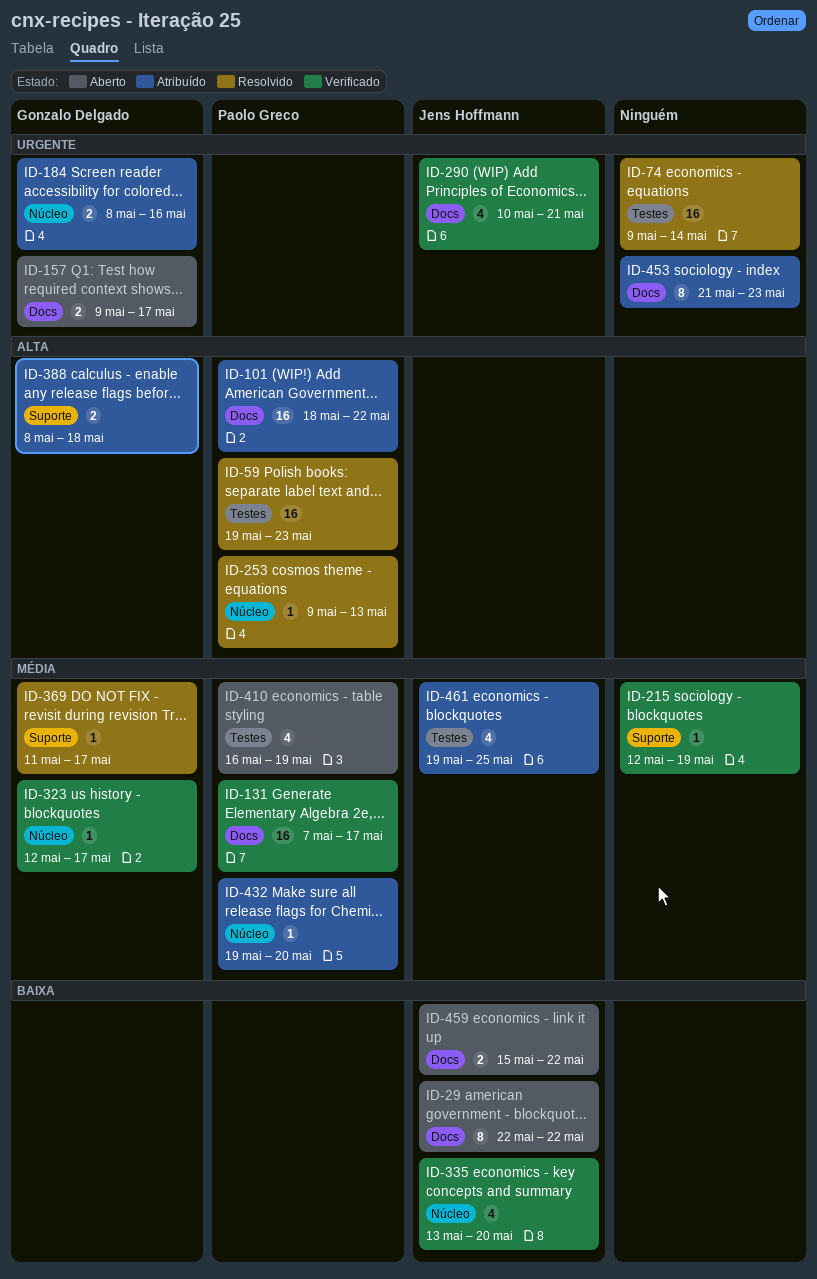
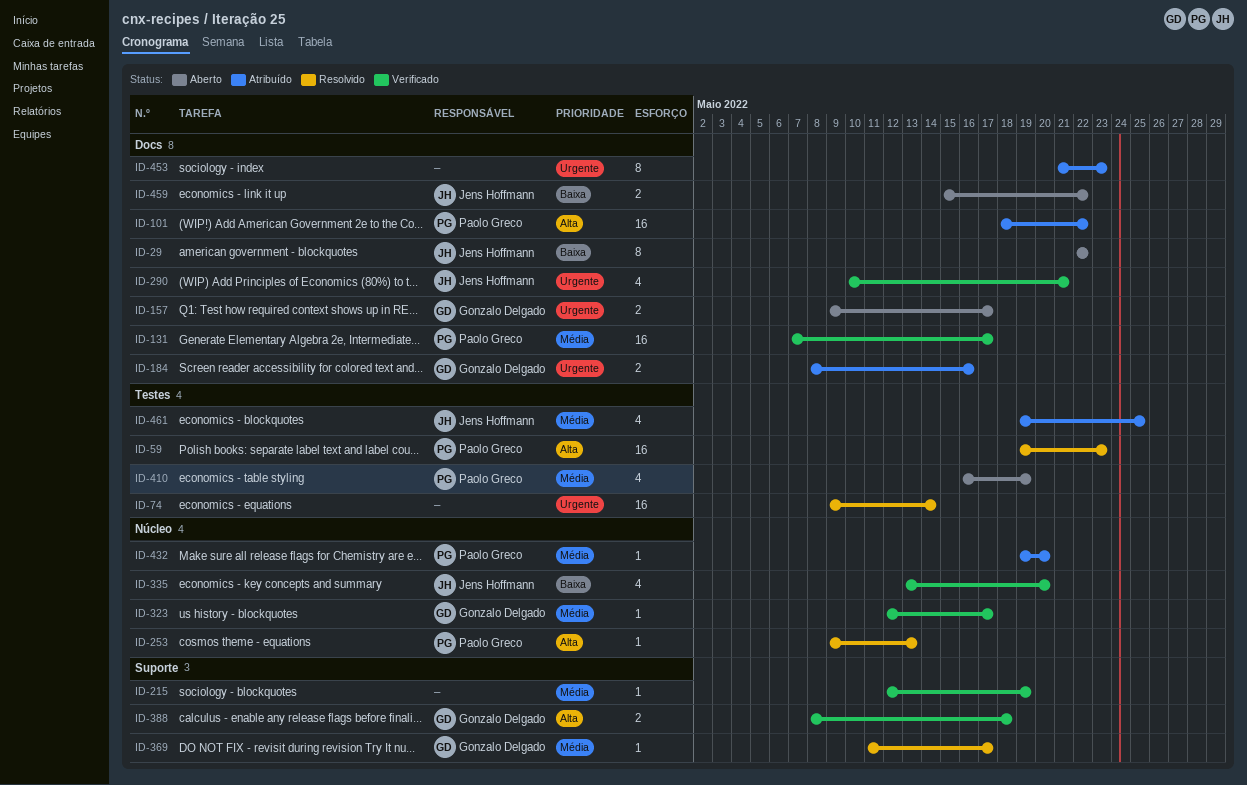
ID-184, label: Núcleo -> Docs
ID-388, status: Atribuído -> Verificado

